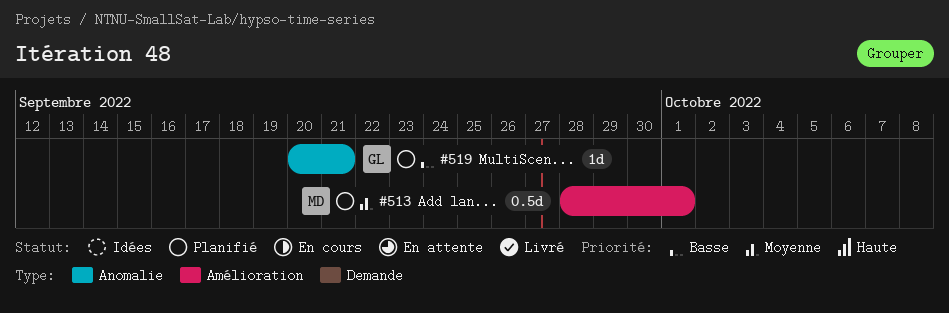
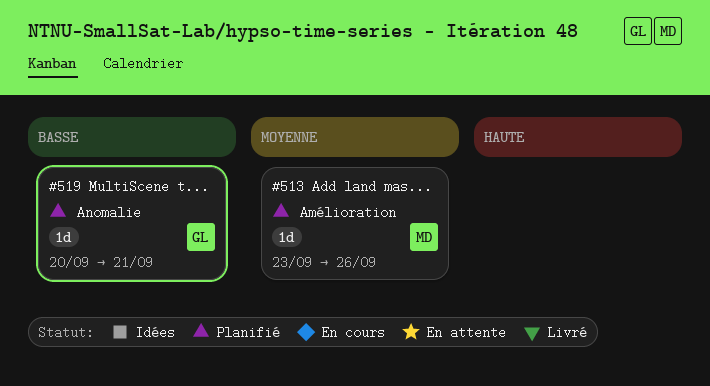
#513, estimate: 0.5d -> 1d
#513, start: Sep 28 -> Sep 23
#513, due: Oct 1 -> Sep 26

